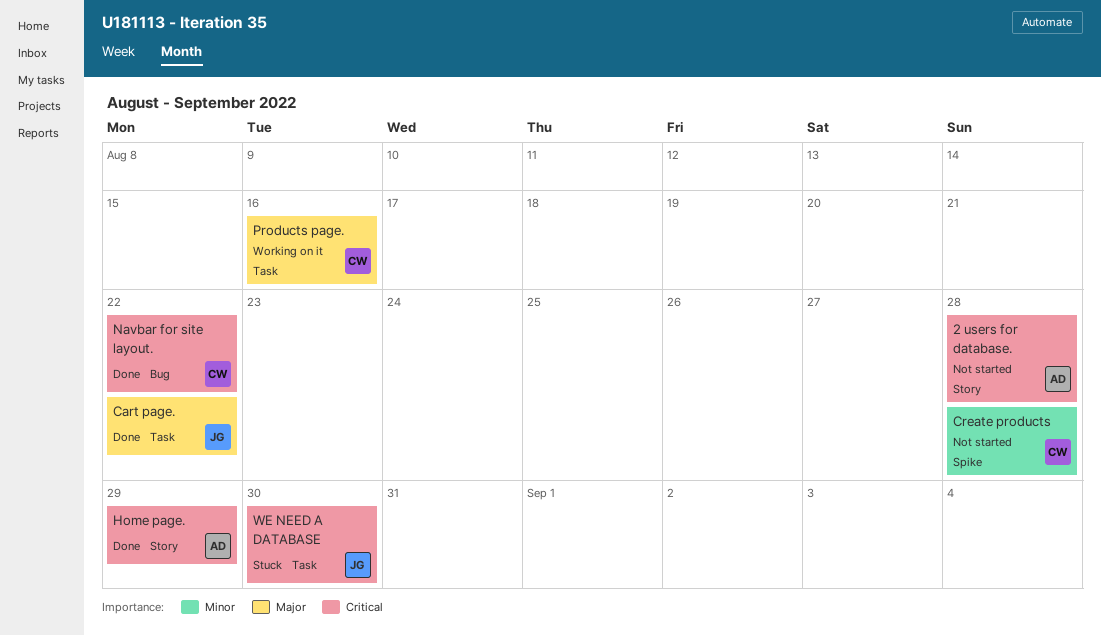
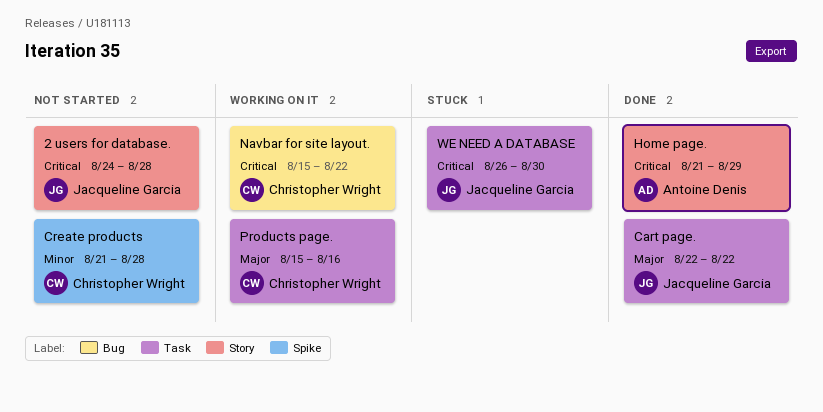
2 users for database., owner: Antoine Denis -> Jacqueline Garcia
Navbar for site layout., status: Done -> Working on it

